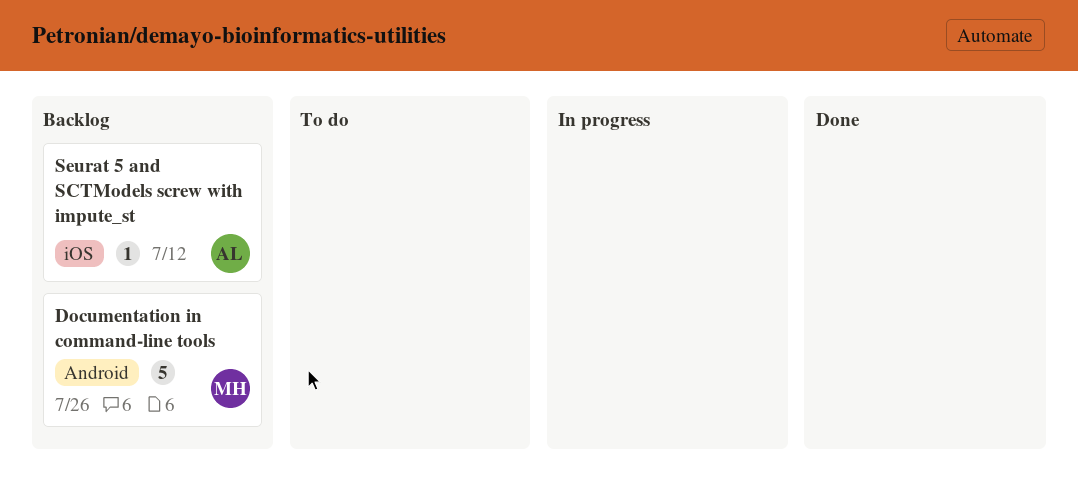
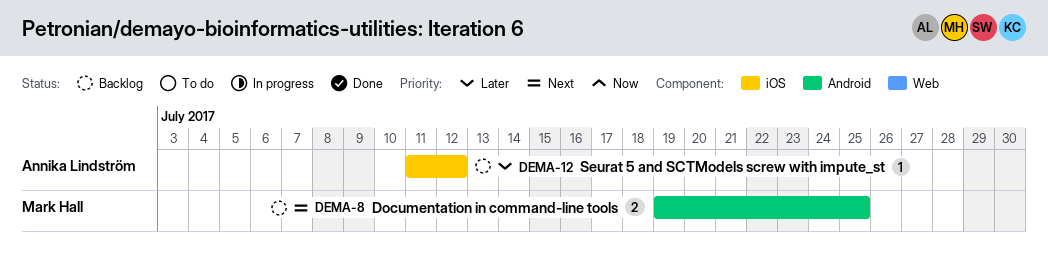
Documentation in command-line tools, estimate: 5 -> 2
Documentation in command-line tools, due: Jul 26 -> Jul 25

